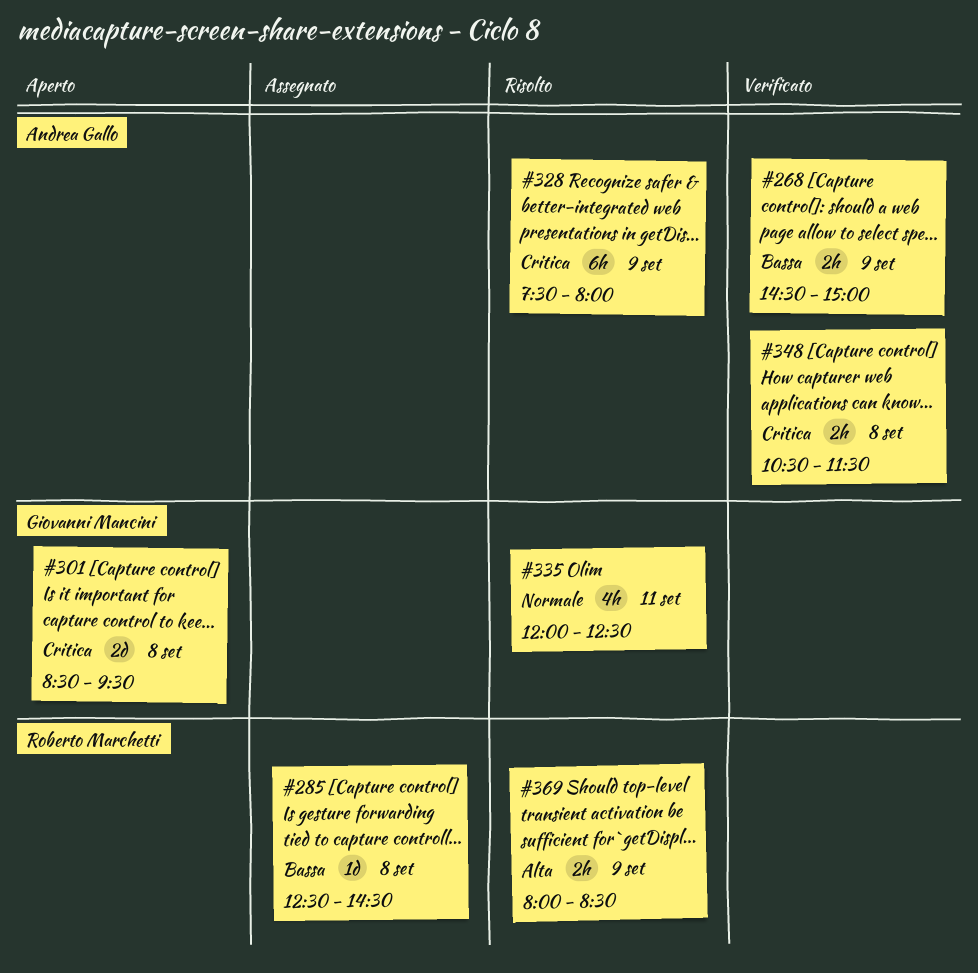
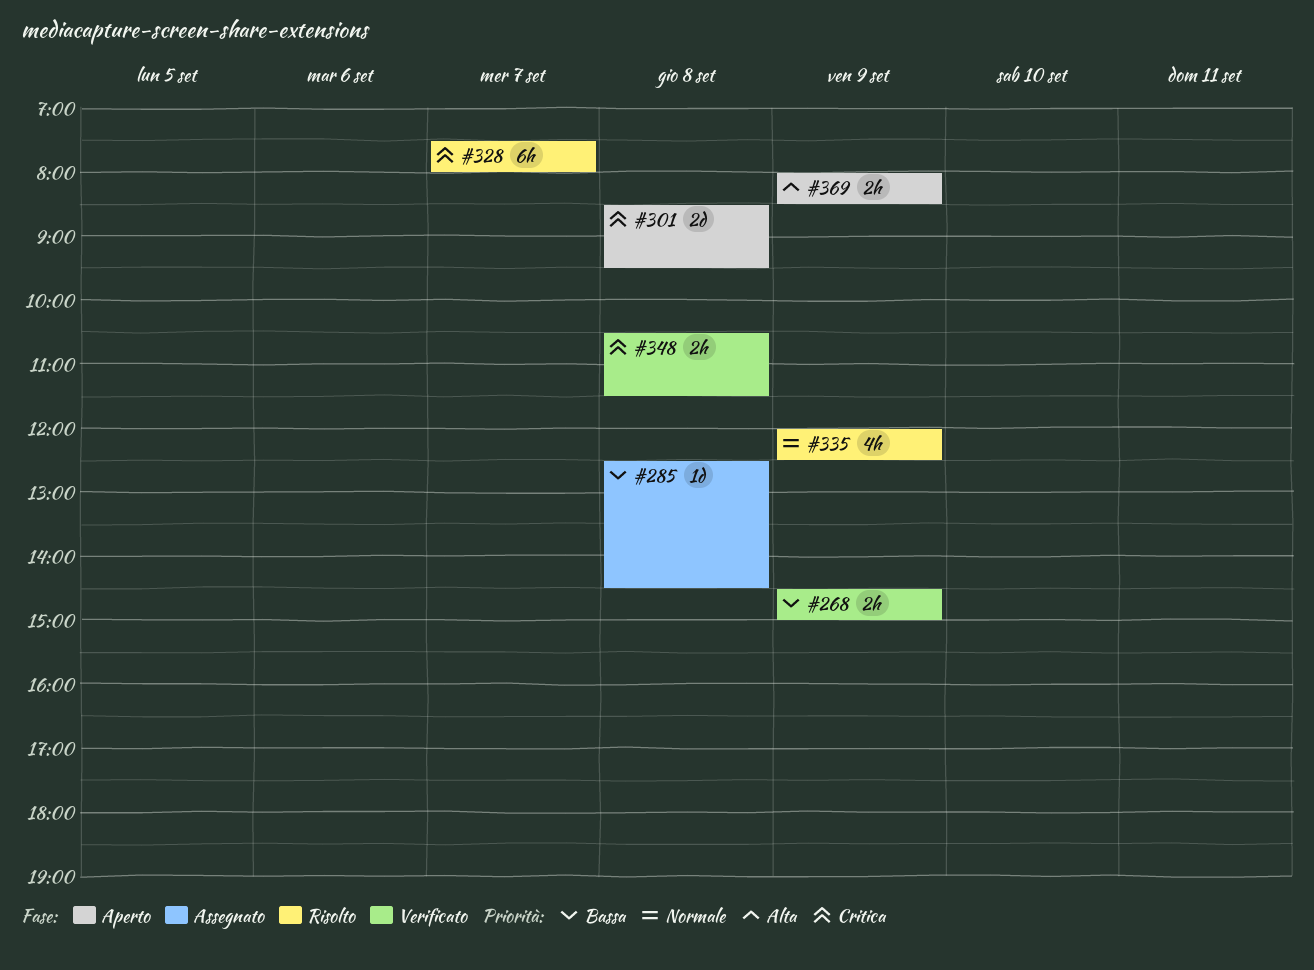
#328, day: Sep 9 -> Sep 7
#335, day: Sep 11 -> Sep 9
#369, status: Risolto -> Aperto

